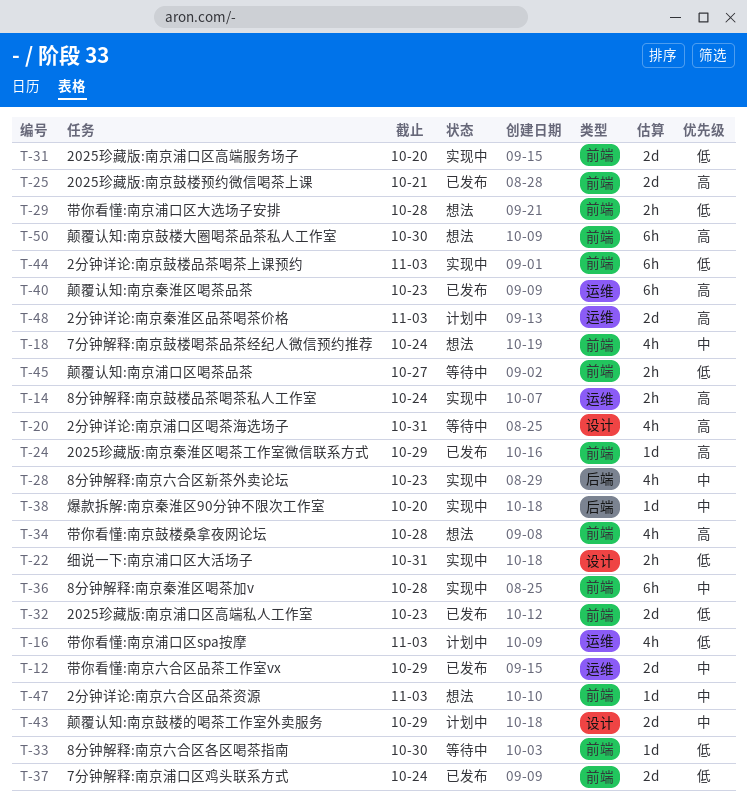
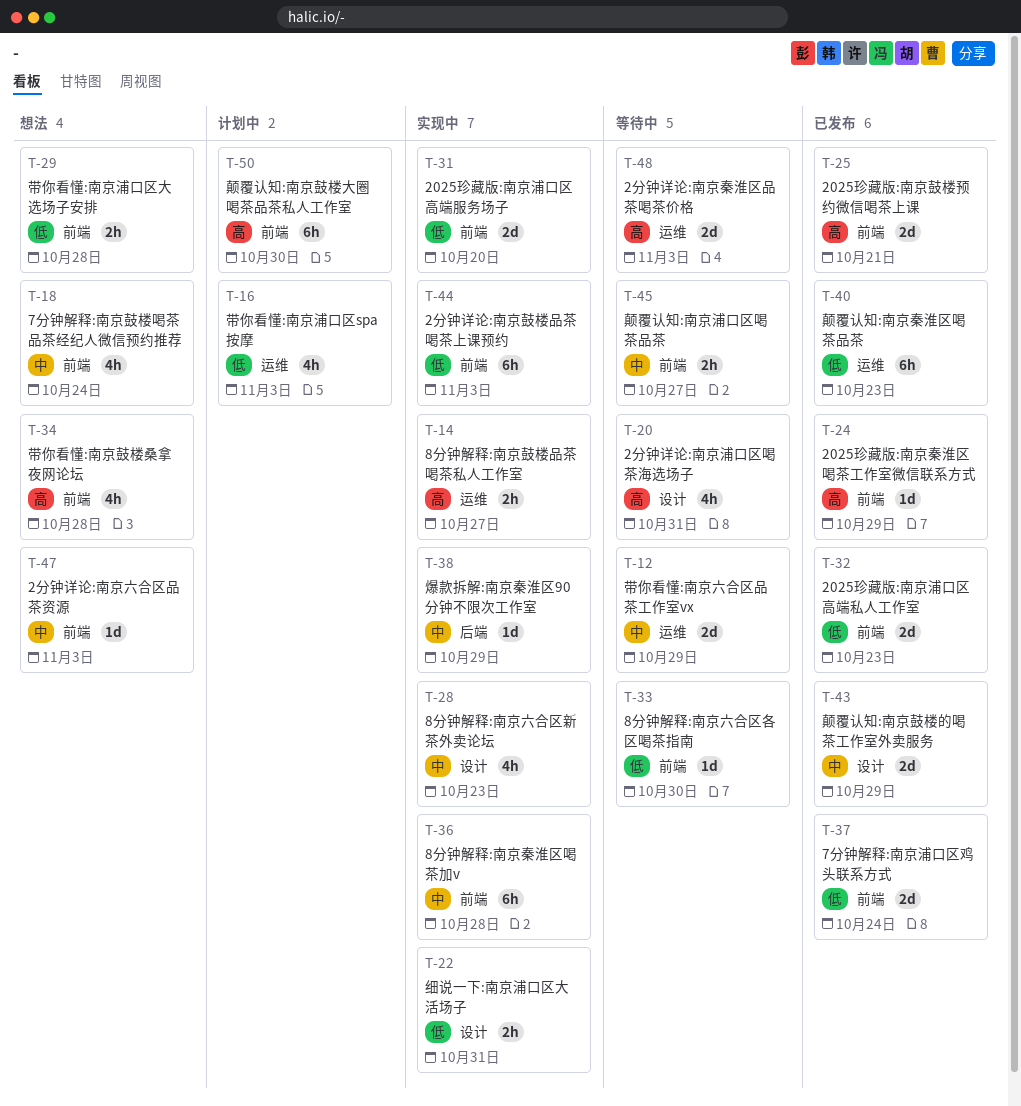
T-12, status: 已发布 -> 等待中
T-14, due: Oct 24 -> Oct 27
T-28, label: 后端 -> 设计
T-38, due: Oct 20 -> Oct 29
T-40, priority: 高 -> 低
T-43, status: 计划中 -> 已发布
T-45, priority: 低 -> 中
T-48, status: 计划中 -> 等待中
T-50, status: 想法 -> 计划中

